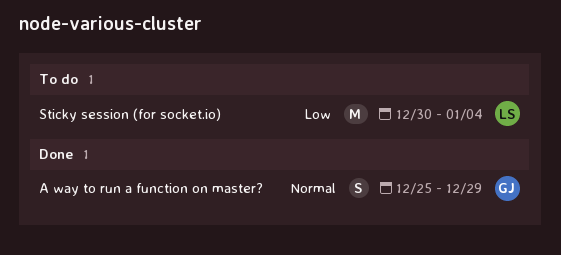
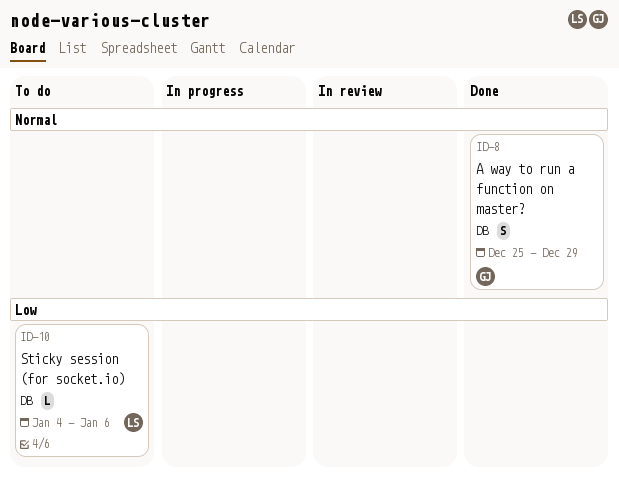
Sticky session (for socket.io), estimate: M -> L
Sticky session (for socket.io), start: Dec 30 -> Jan 4
Sticky session (for socket.io), due: Jan 4 -> Jan 6

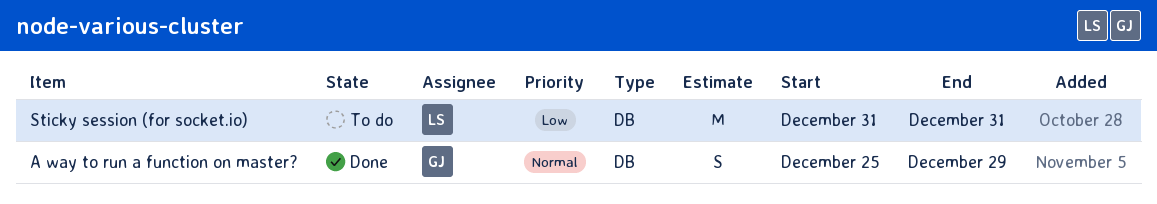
Sticky session (for socket.io), estimate: L -> M
Sticky session (for socket.io), start: Jan 4 -> Dec 31
Sticky session (for socket.io), due: Jan 6 -> Dec 31

